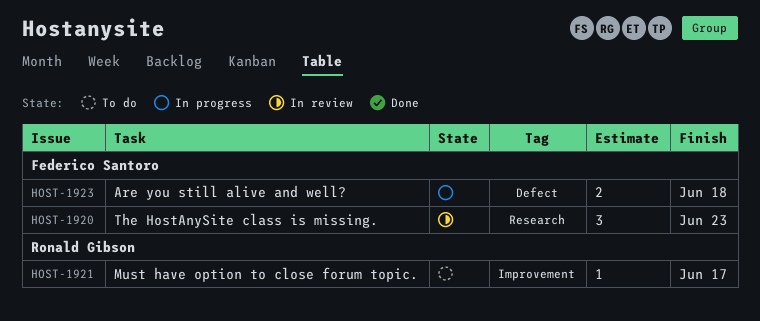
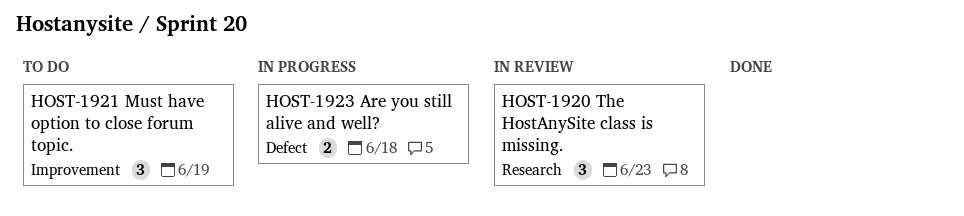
HOST-1921, estimate: 1 -> 3
HOST-1921, due: Jun 17 -> Jun 19

